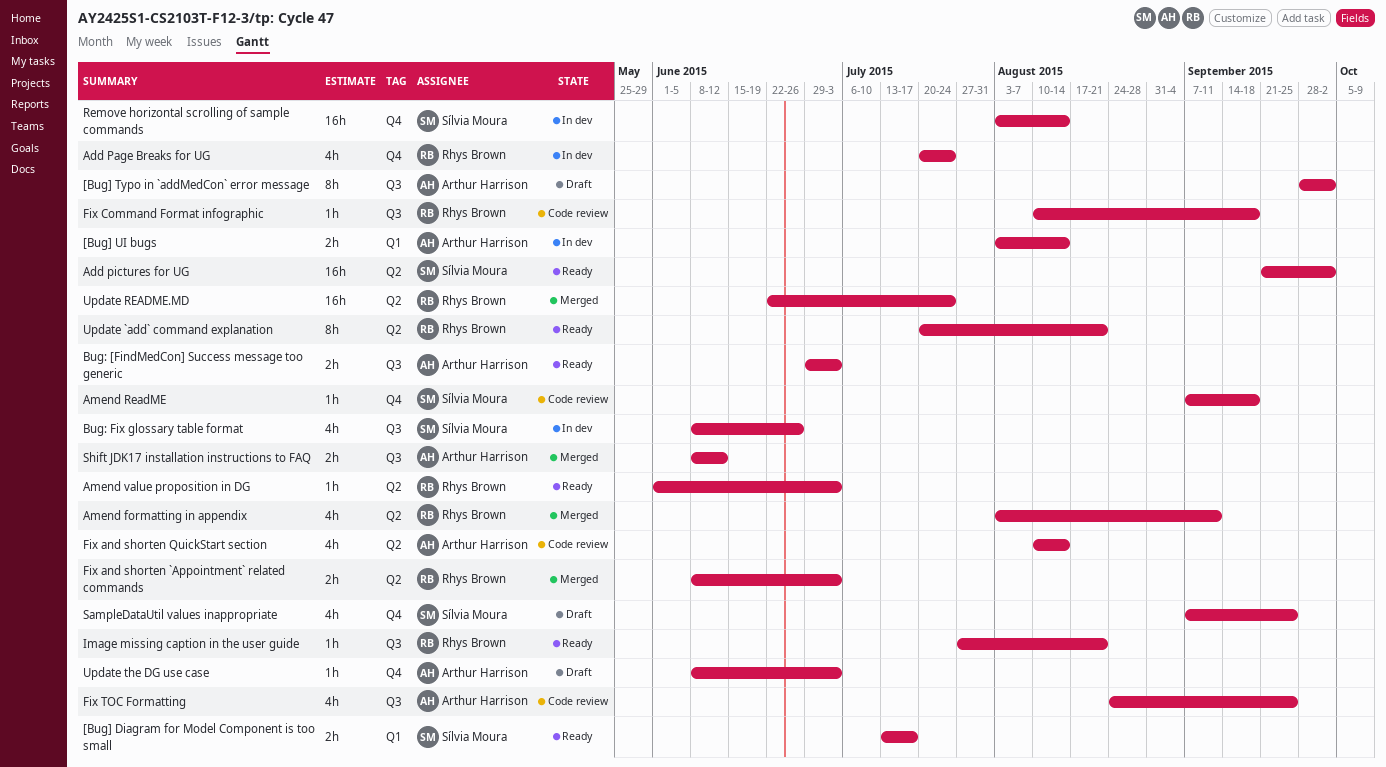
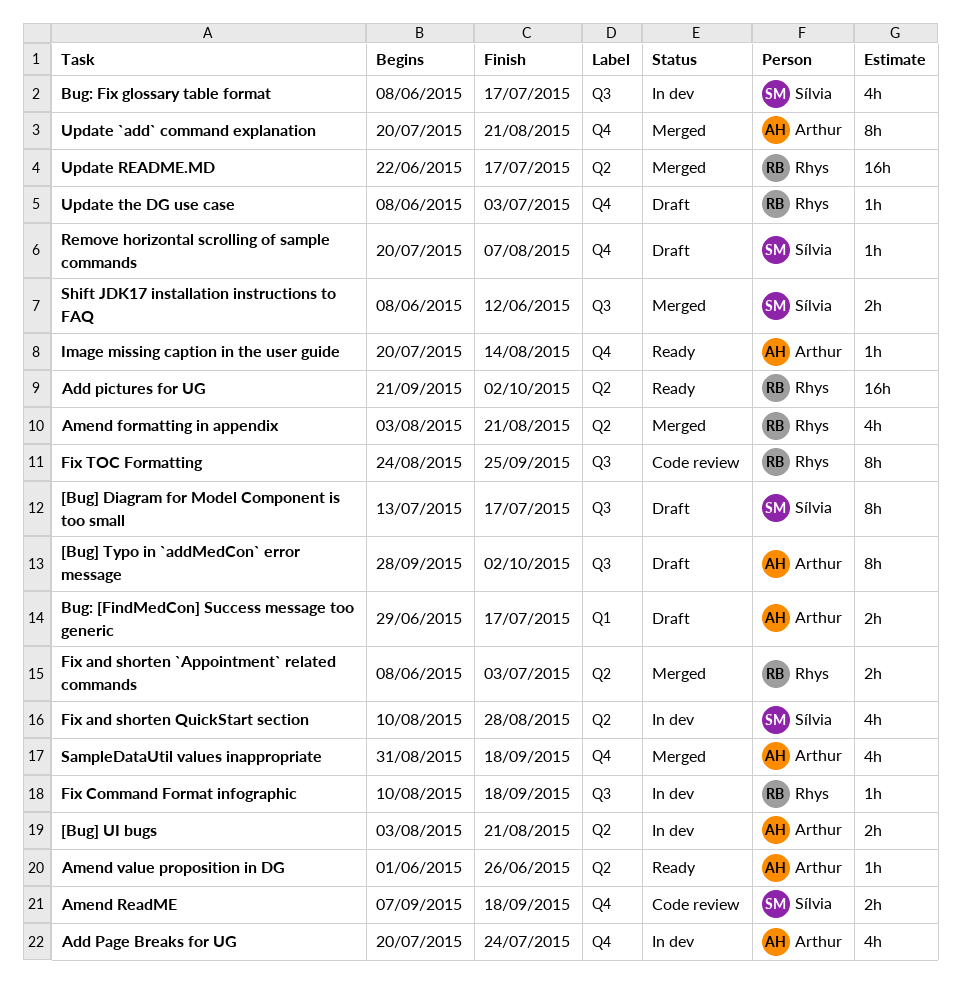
[Bug] Diagram for Model Component is too small, status: Ready -> Draft
[Bug] Diagram for Model Component is too small, label: Q1 -> Q3
[Bug] Diagram for Model Component is too small, estimate: 2h -> 8h
[Bug] UI bugs, label: Q1 -> Q2
[Bug] UI bugs, due: Aug 14 -> Aug 21
Add Page Breaks for UG, owner: Rhys Brown -> Arthur Harrison
Add pictures for UG, owner: Sílvia Moura -> Rhys Brown
Amend formatting in appendix, due: Sep 11 -> Aug 21
Amend ReadME, estimate: 1h -> 2h
Amend value proposition in DG, owner: Rhys Brown -> Arthur Harrison
Amend value proposition in DG, due: Jul 3 -> Jun 26
Bug: [FindMedCon] Success message too generic, status: Ready -> Draft
Bug: [FindMedCon] Success message too generic, label: Q3 -> Q1
Bug: [FindMedCon] Success message too generic, due: Jul 3 -> Jul 17
Bug: Fix glossary table format, due: Jun 26 -> Jul 17
Fix and shorten QuickStart section, status: Code review -> In dev
Fix and shorten QuickStart section, owner: Arthur Harrison -> Sílvia Moura
Fix and shorten QuickStart section, due: Aug 14 -> Aug 28
Fix Command Format infographic, status: Code review -> In dev
Fix TOC Formatting, owner: Arthur Harrison -> Rhys Brown
Fix TOC Formatting, estimate: 4h -> 8h
Image missing caption in the user guide, owner: Rhys Brown -> Arthur Harrison
Image missing caption in the user guide, label: Q3 -> Q4
Image missing caption in the user guide, start: Jul 27 -> Jul 20
Image missing caption in the user guide, due: Aug 21 -> Aug 14
Remove horizontal scrolling of sample commands, status: In dev -> Draft
Remove horizontal scrolling of sample commands, estimate: 16h -> 1h
Remove horizontal scrolling of sample commands, start: Aug 3 -> Jul 20
Remove horizontal scrolling of sample commands, due: Aug 14 -> Aug 7
SampleDataUtil values inappropriate, status: Draft -> Merged
SampleDataUtil values inappropriate, owner: Sílvia Moura -> Arthur Harrison
SampleDataUtil values inappropriate, start: Sep 7 -> Aug 31
SampleDataUtil values inappropriate, due: Sep 25 -> Sep 18
Shift JDK17 installation instructions to FAQ, owner: Arthur Harrison -> Sílvia Moura
Update `add` command explanation, status: Ready -> Merged
Update `add` command explanation, owner: Rhys Brown -> Arthur Harrison
Update `add` command explanation, label: Q2 -> Q4
Update README.MD, due: Jul 24 -> Jul 17
Update the DG use case, owner: Arthur Harrison -> Rhys Brown

